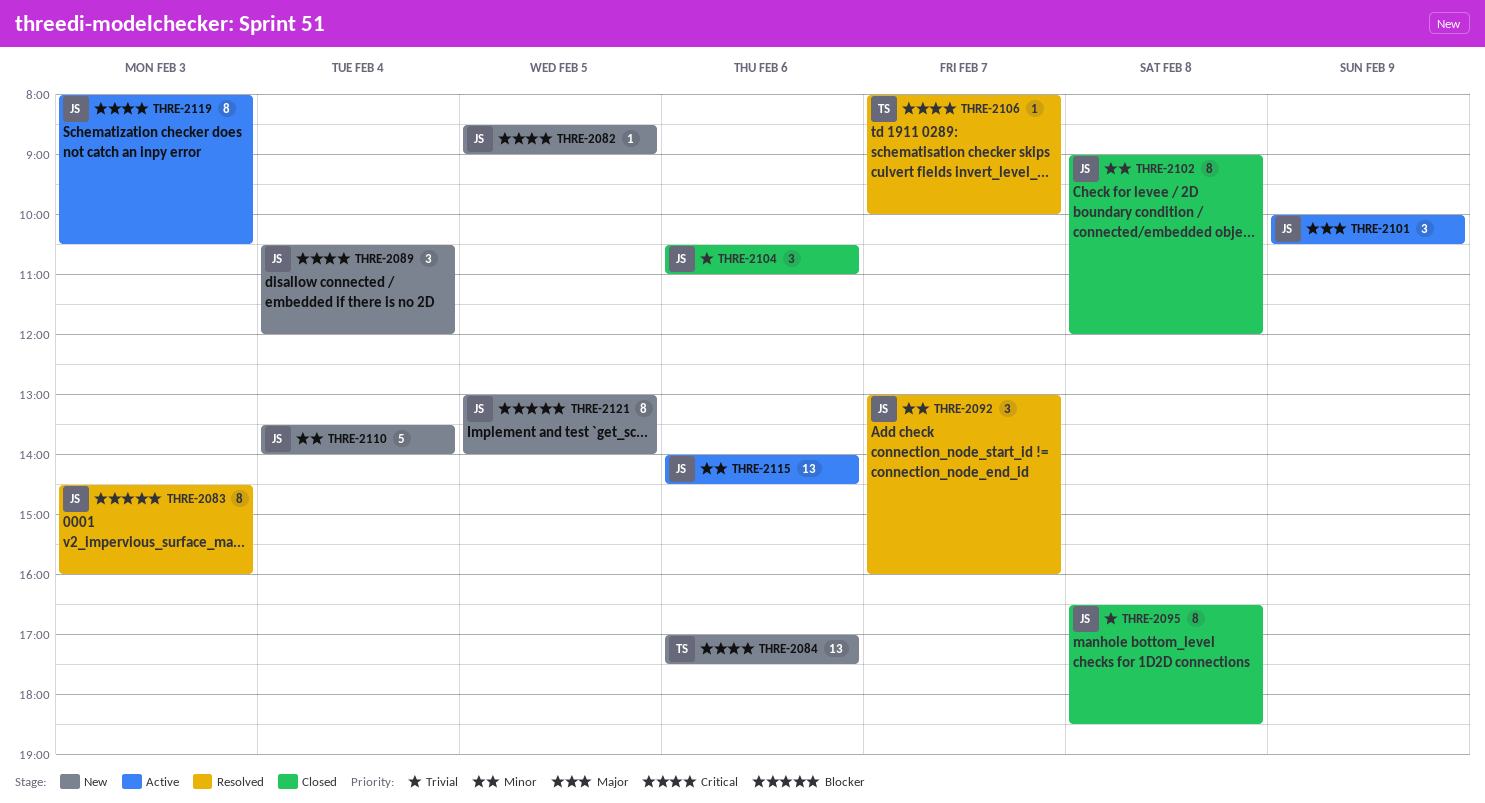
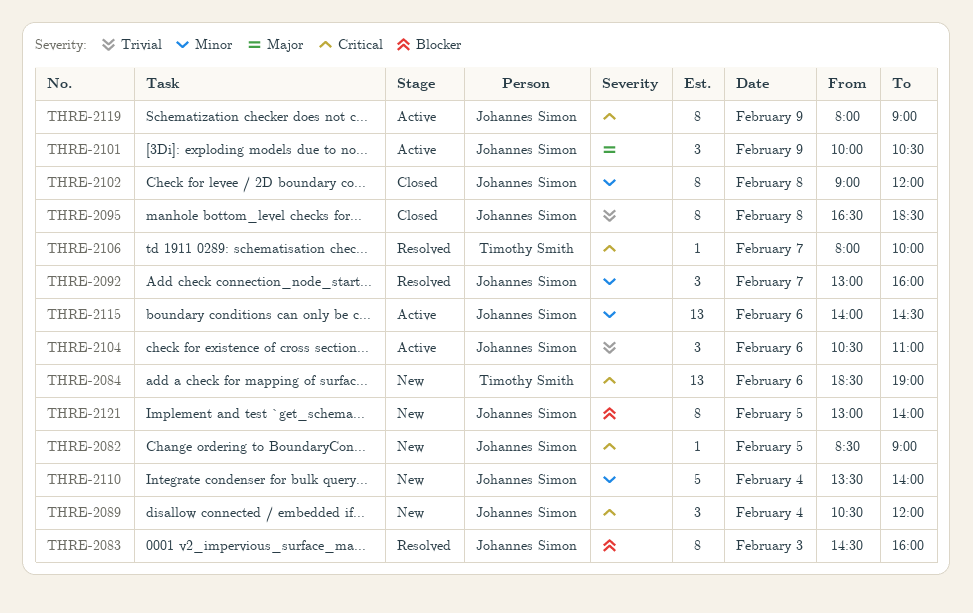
THRE-2084, begins: 17:00 -> 18:30
THRE-2084, ends: 17:30 -> 19:00
THRE-2104, status: Closed -> Active
THRE-2119, day: Feb 3 -> Feb 9
THRE-2119, ends: 10:30 -> 09:00

